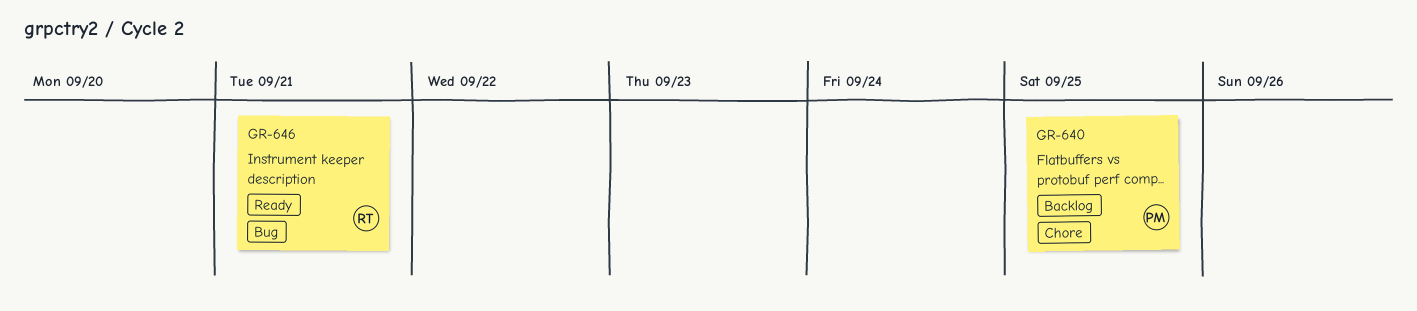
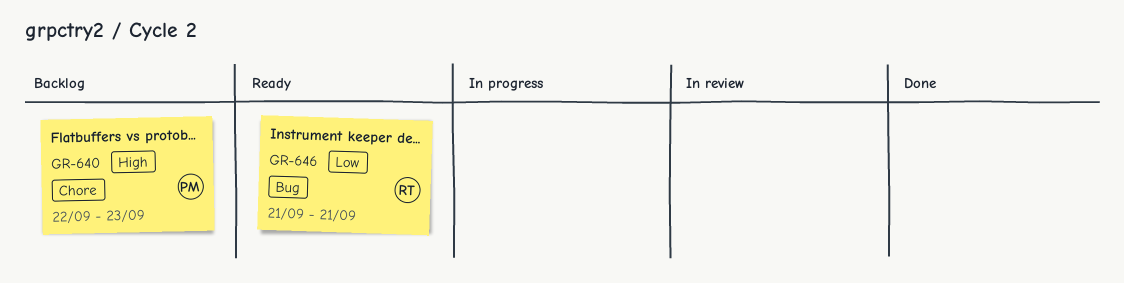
GR-640, due: Sep 25 -> Sep 23

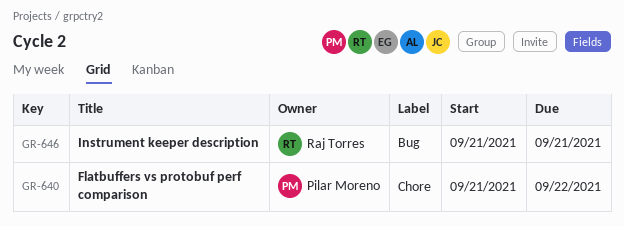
GR-640, start: Sep 22 -> Sep 21
GR-640, due: Sep 23 -> Sep 22

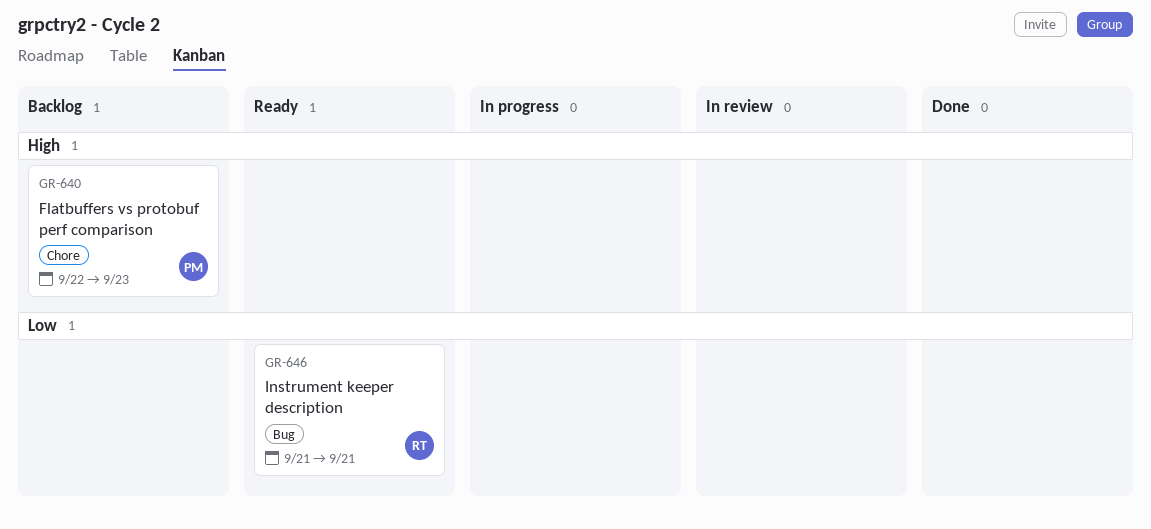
GR-640, start: Sep 21 -> Sep 22
GR-640, due: Sep 22 -> Sep 23

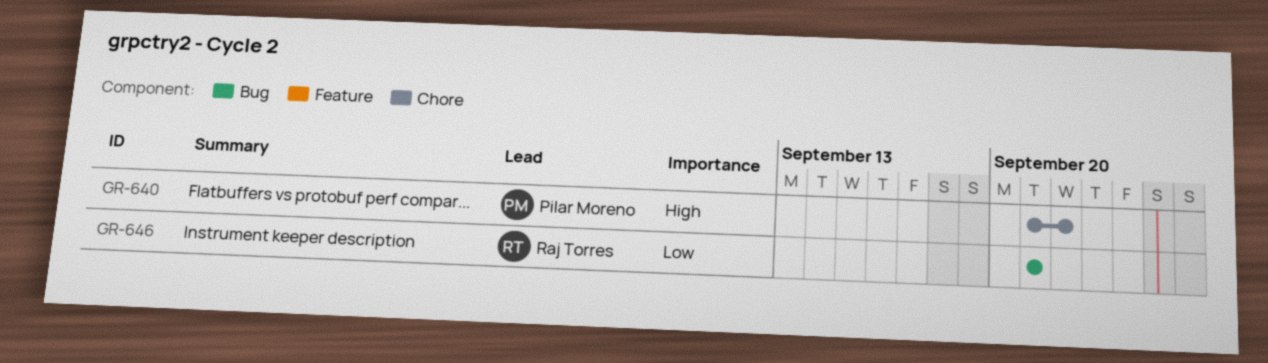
GR-640, start: Sep 22 -> Sep 21
GR-640, due: Sep 23 -> Sep 22

